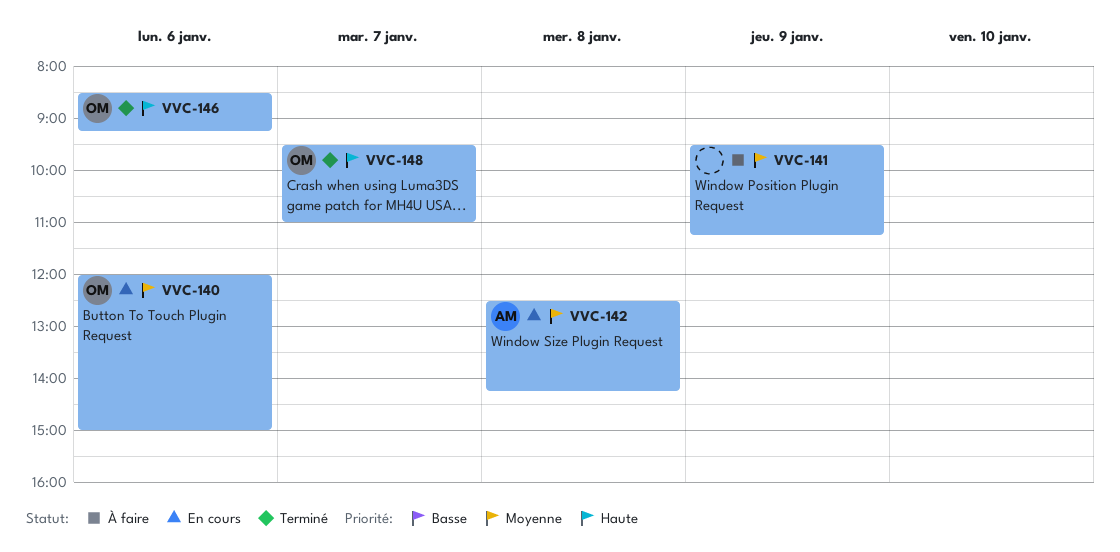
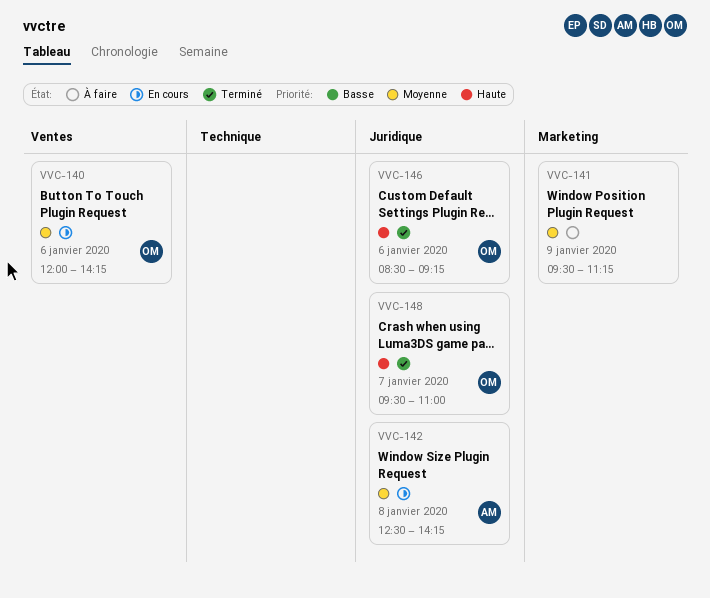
VVC-140, ends: 15:00 -> 14:15

